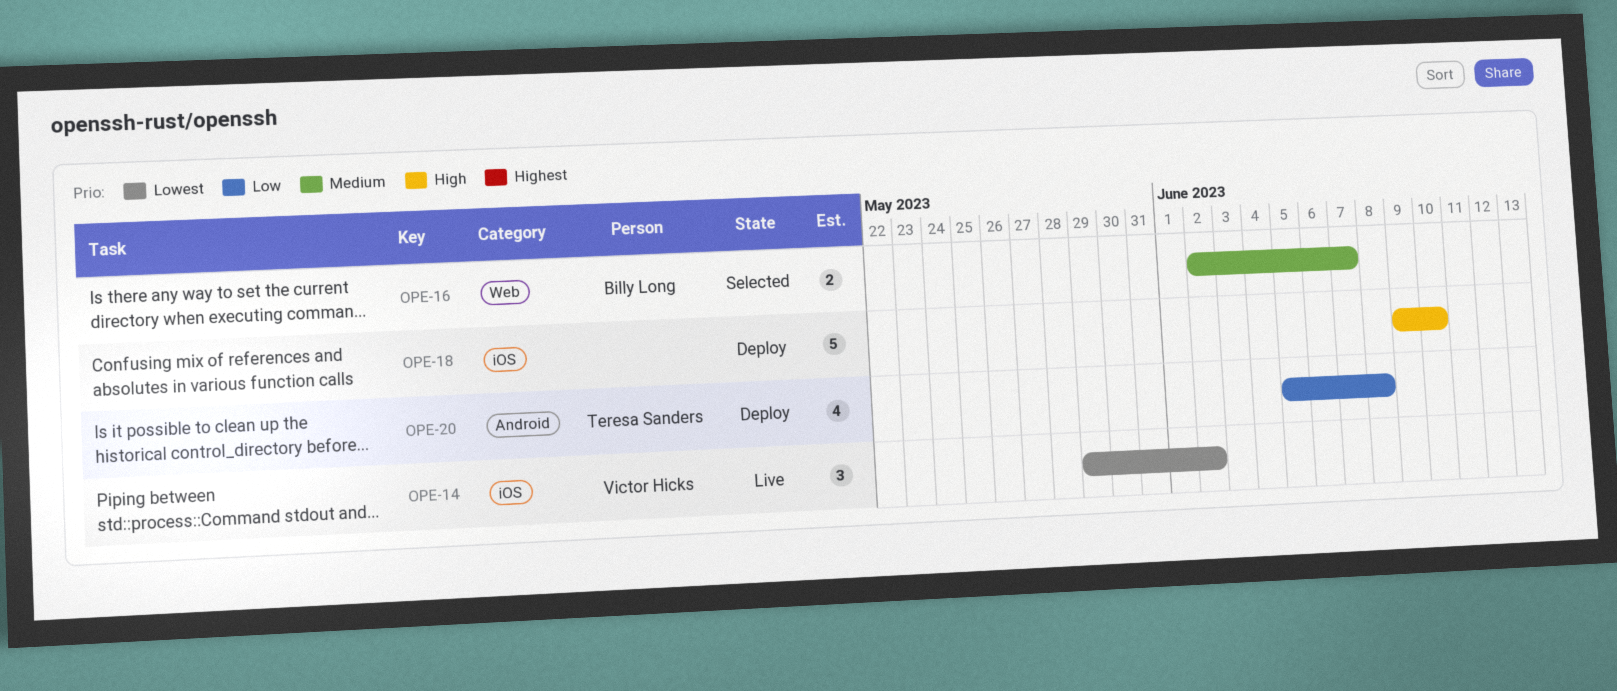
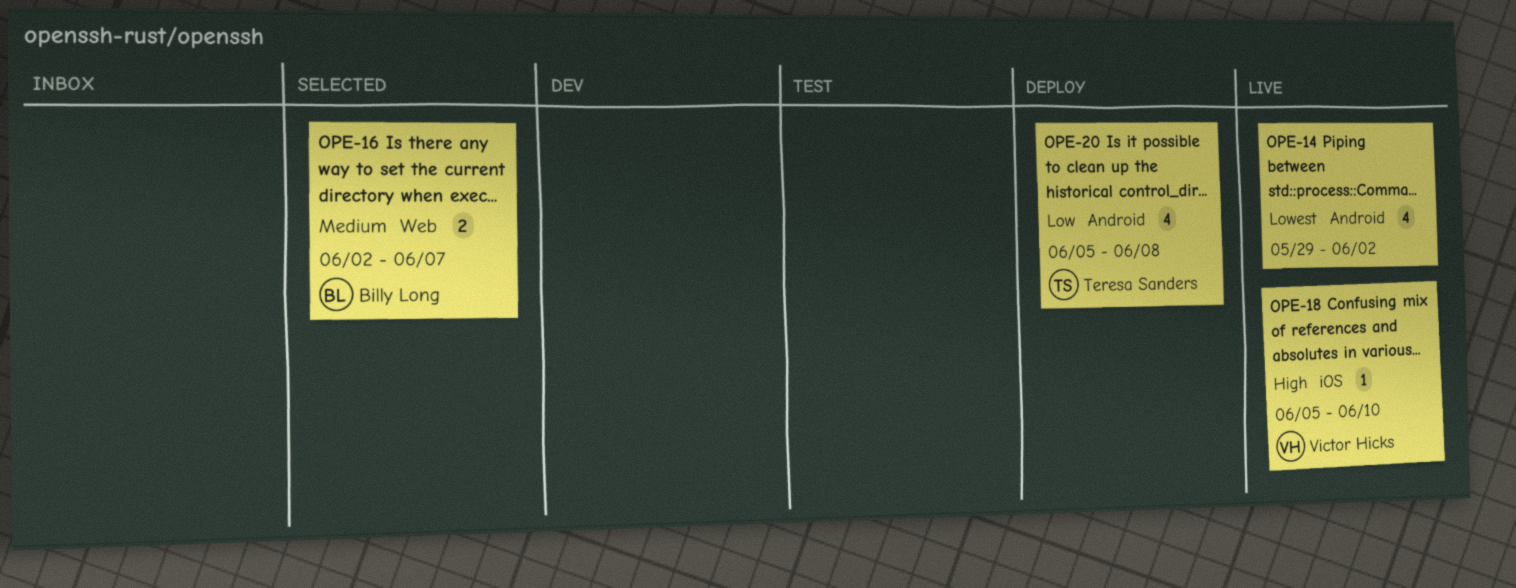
OPE-14, owner: Victor Hicks -> none
OPE-14, label: iOS -> Android
OPE-14, estimate: 3 -> 4
OPE-18, status: Deploy -> Live
OPE-18, owner: none -> Victor Hicks
OPE-18, estimate: 5 -> 1
OPE-18, start: Jun 9 -> Jun 5

